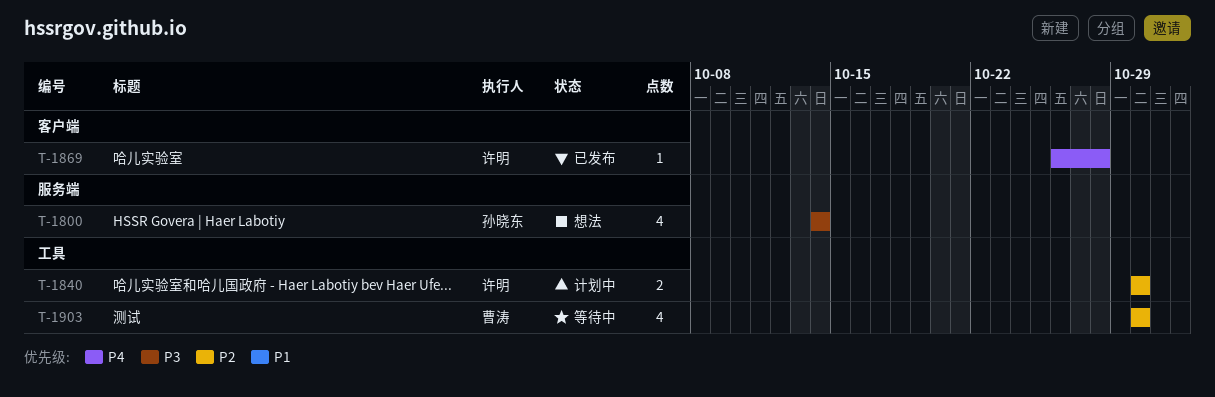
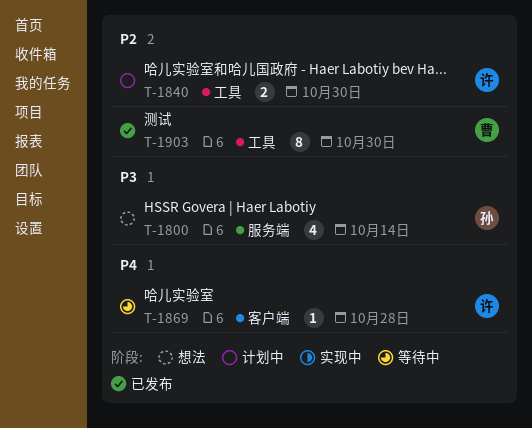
T-1869, status: 已发布 -> 等待中
T-1903, status: 等待中 -> 已发布
T-1903, estimate: 4 -> 8

